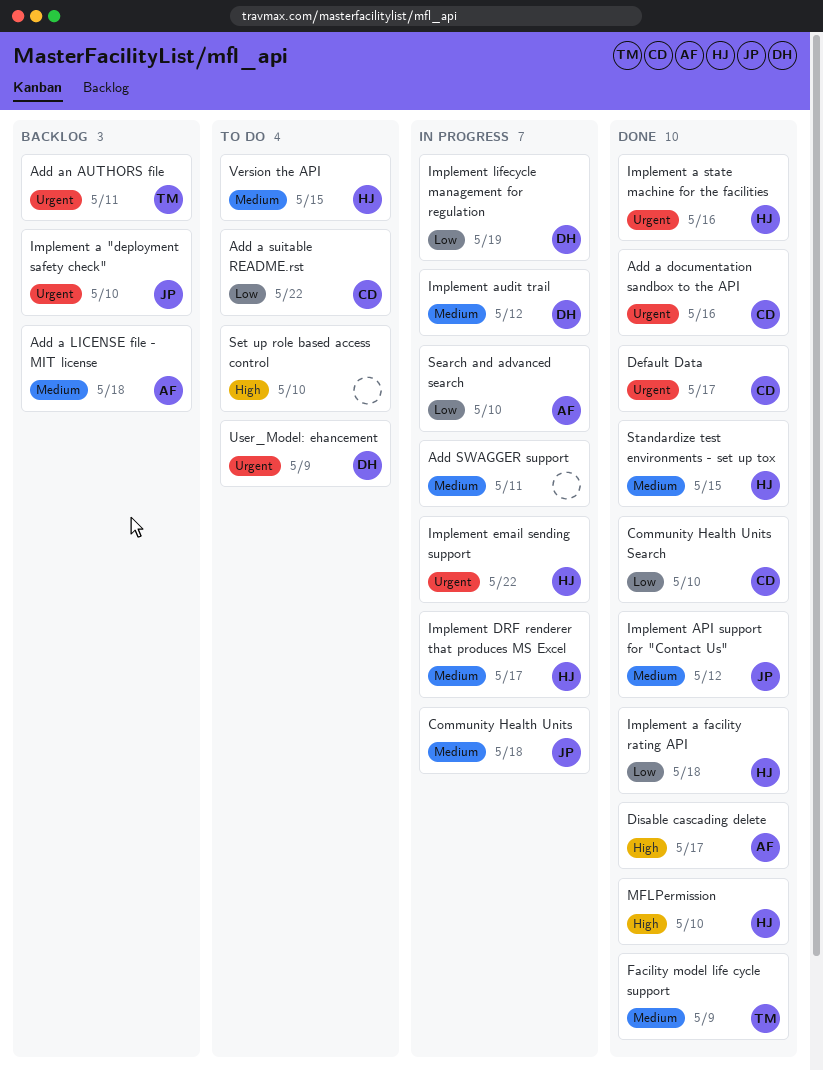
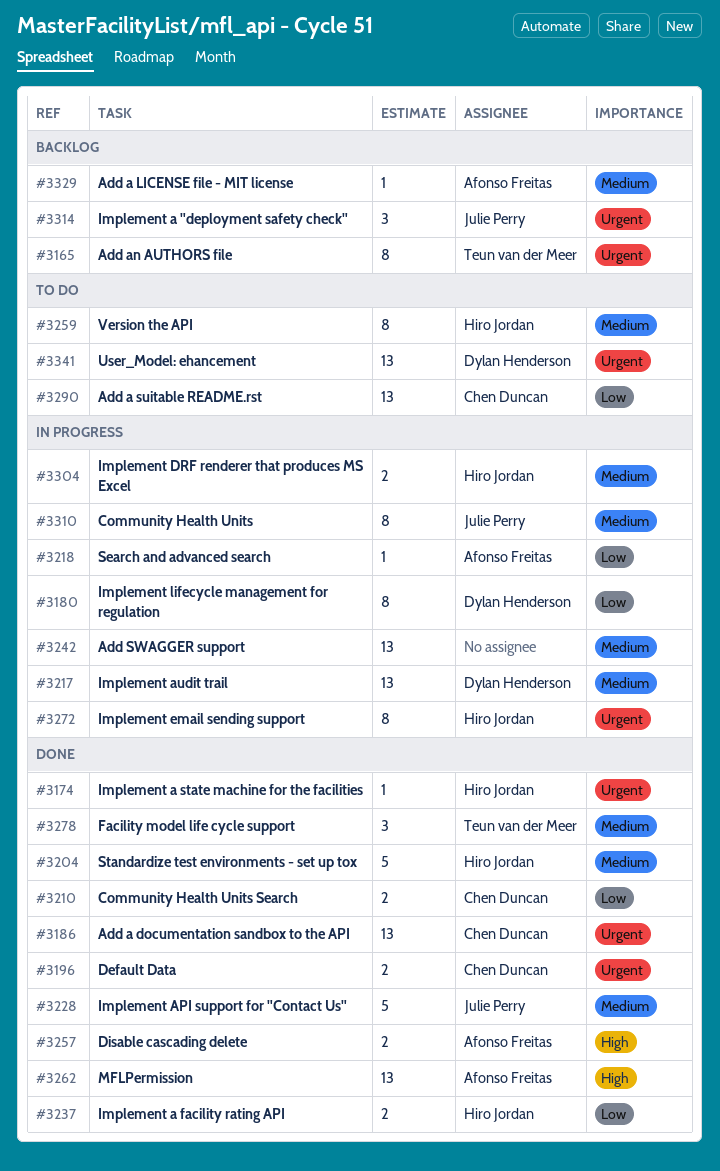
MFLPermission, owner: Hiro Jordan -> Afonso Freitas
Set up role based access control: present -> none

